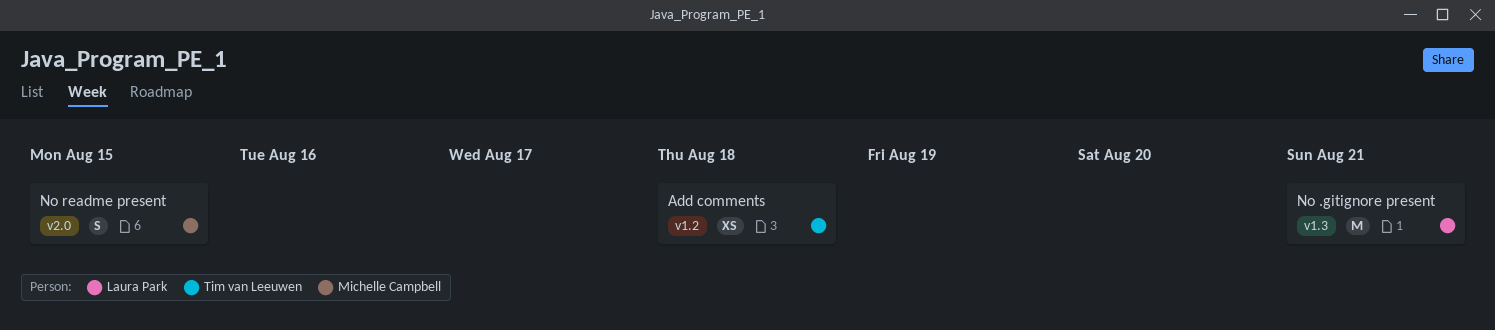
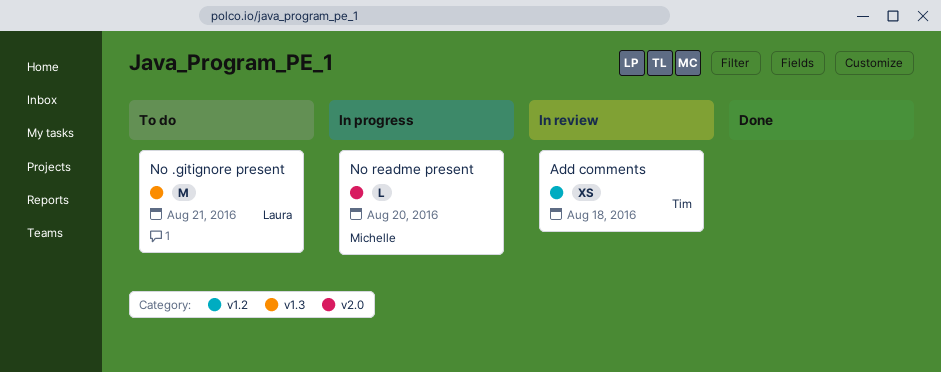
No readme present, estimate: S -> L
No readme present, due: Aug 15 -> Aug 20

